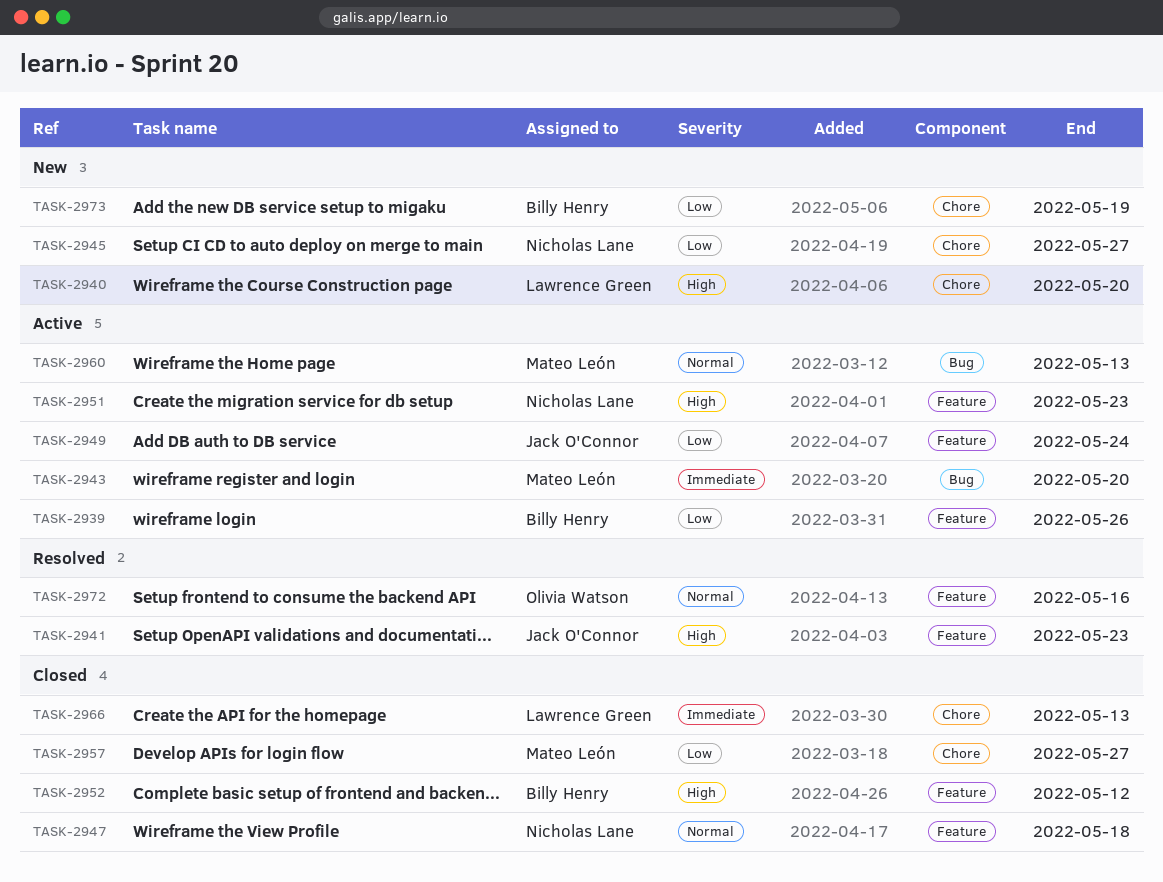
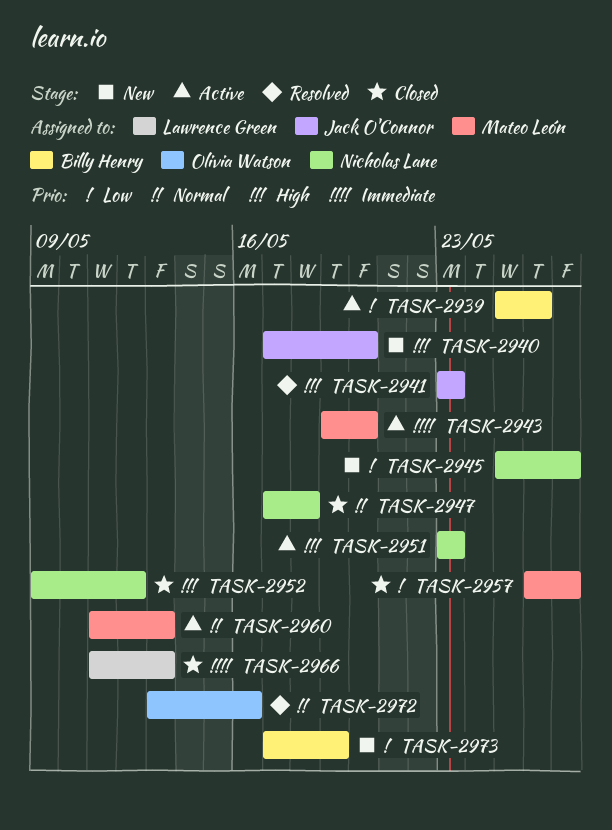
TASK-2940, owner: Lawrence Green -> Jack O'Connor
TASK-2949: present -> none
TASK-2952, owner: Billy Henry -> Nicholas Lane

